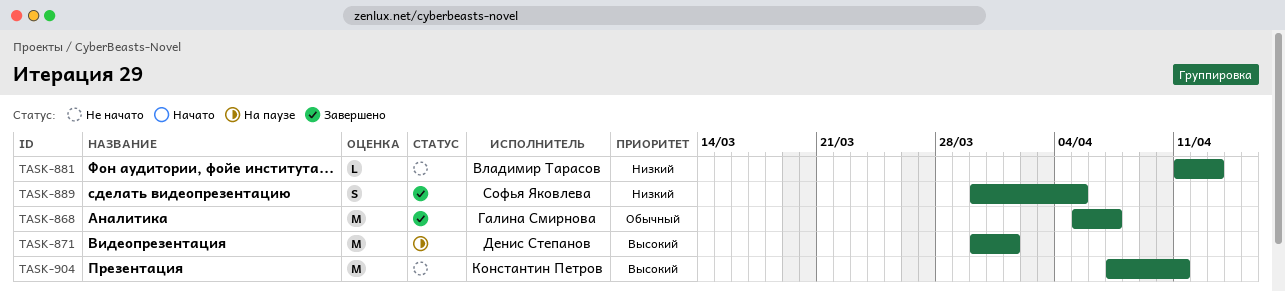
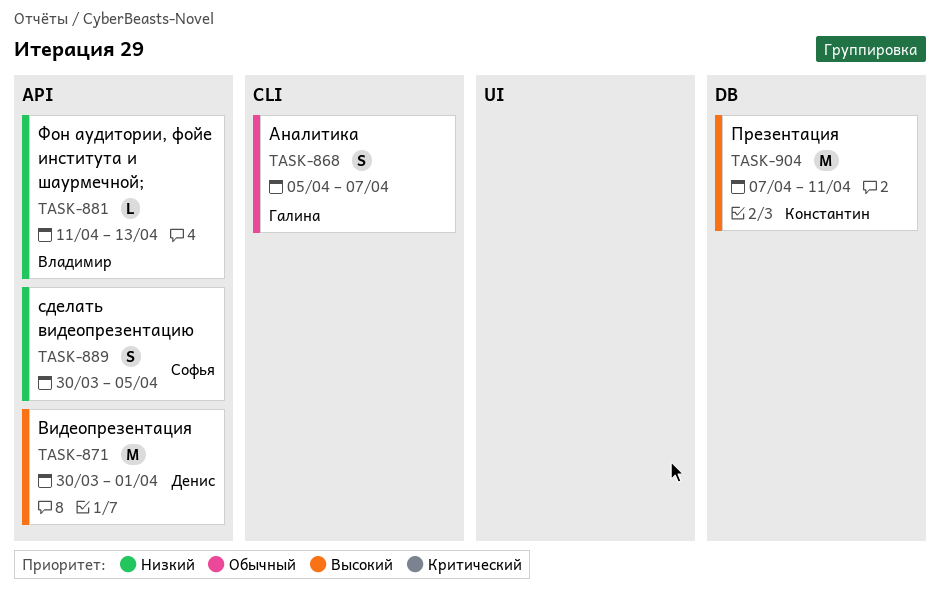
TASK-868, estimate: M -> S

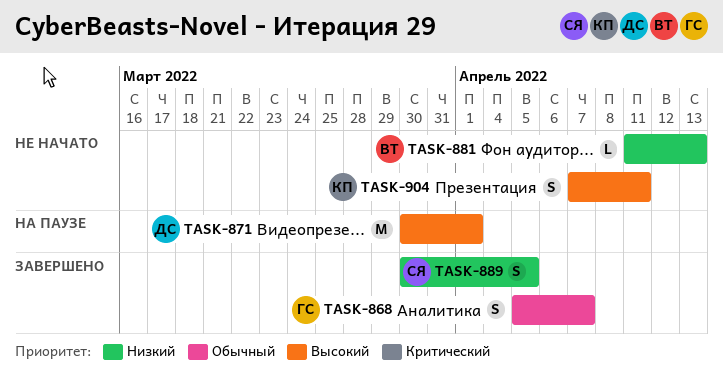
TASK-904, estimate: M -> S

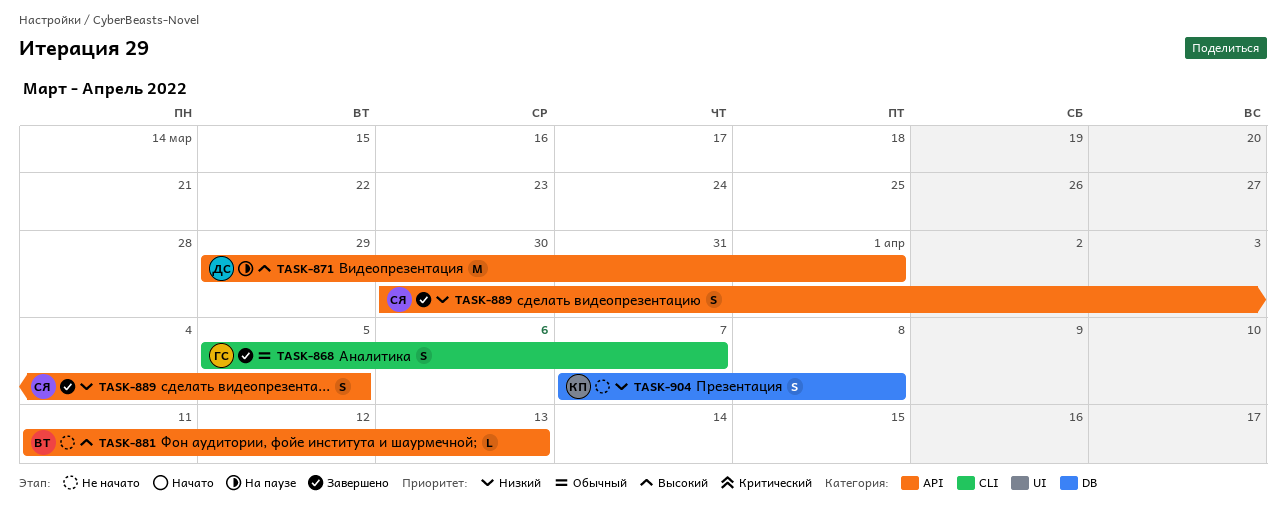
TASK-871, start: Mar 30 -> Mar 29
TASK-881, priority: Низкий -> Высокий
TASK-904, priority: Высокий -> Низкий
TASK-904, due: Apr 11 -> Apr 8

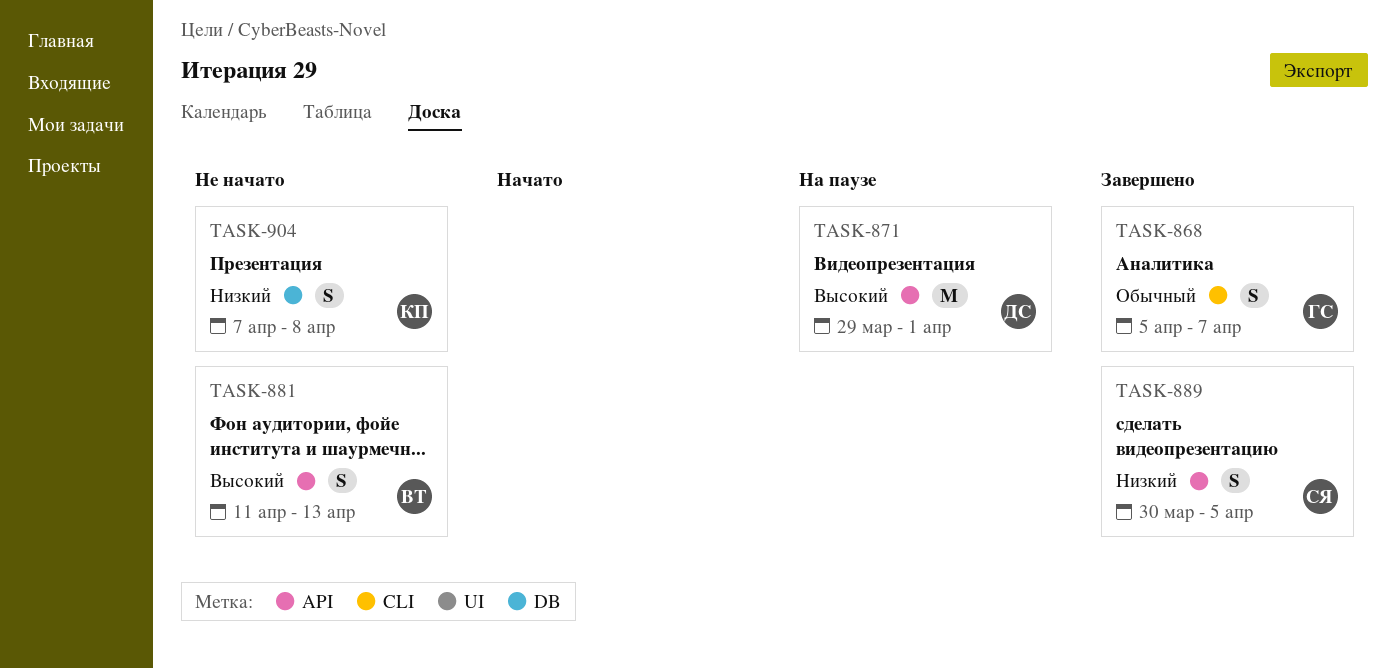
TASK-881, estimate: L -> S

